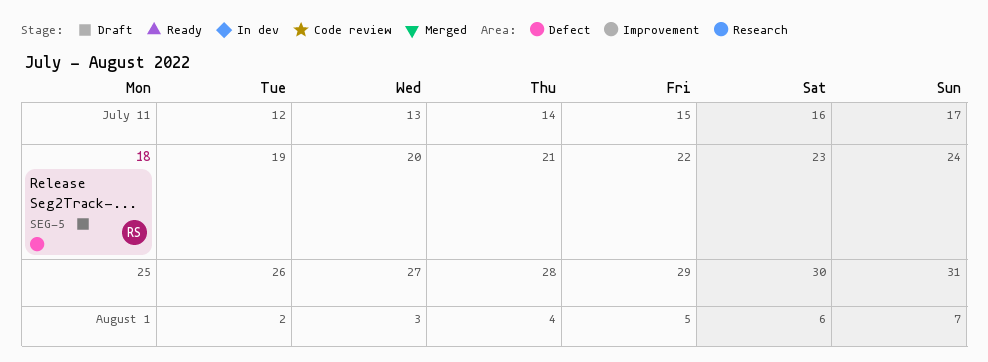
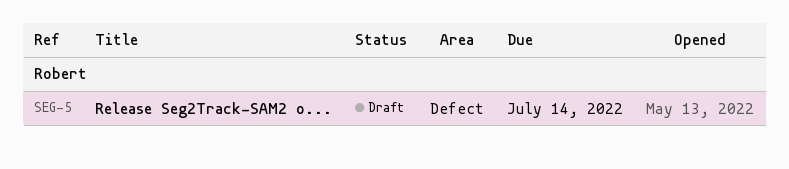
SEG-5, due: Jul 18 -> Jul 14

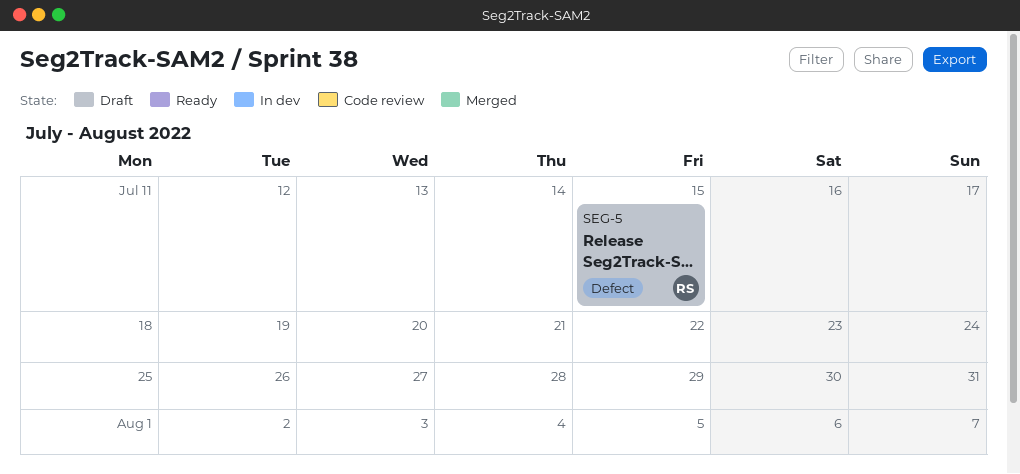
SEG-5, due: Jul 14 -> Jul 15

